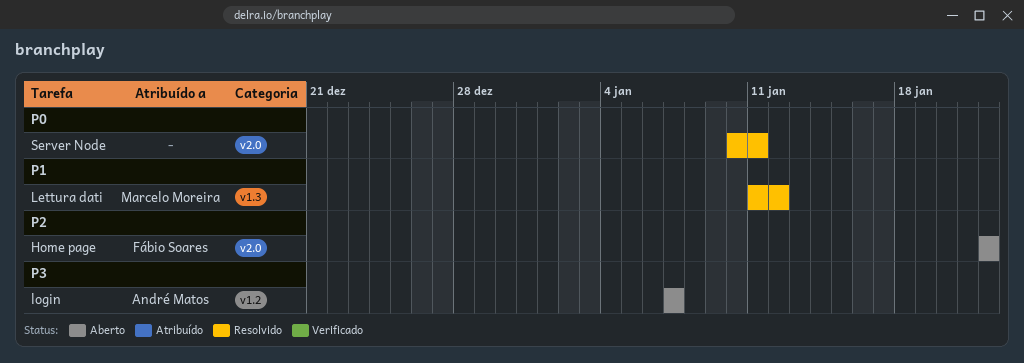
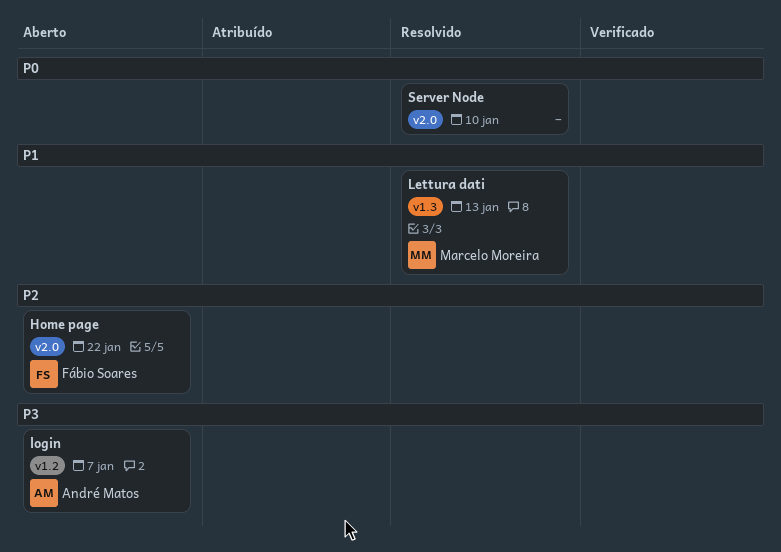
Lettura dati, due: Jan 12 -> Jan 13
Server Node, due: Jan 11 -> Jan 10

